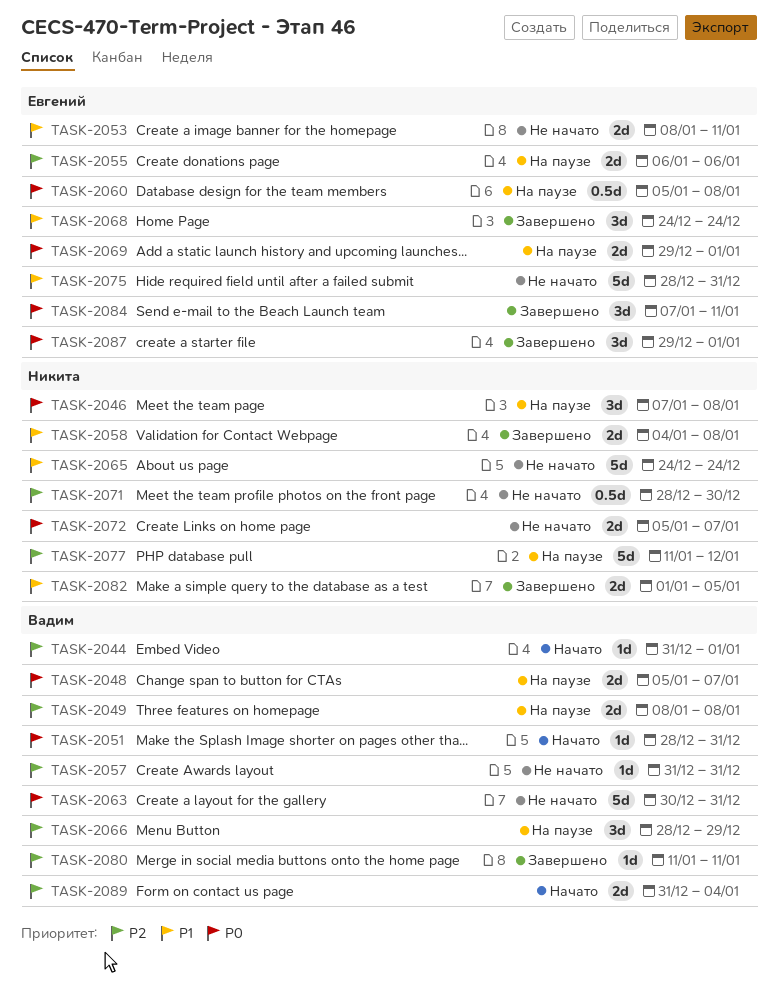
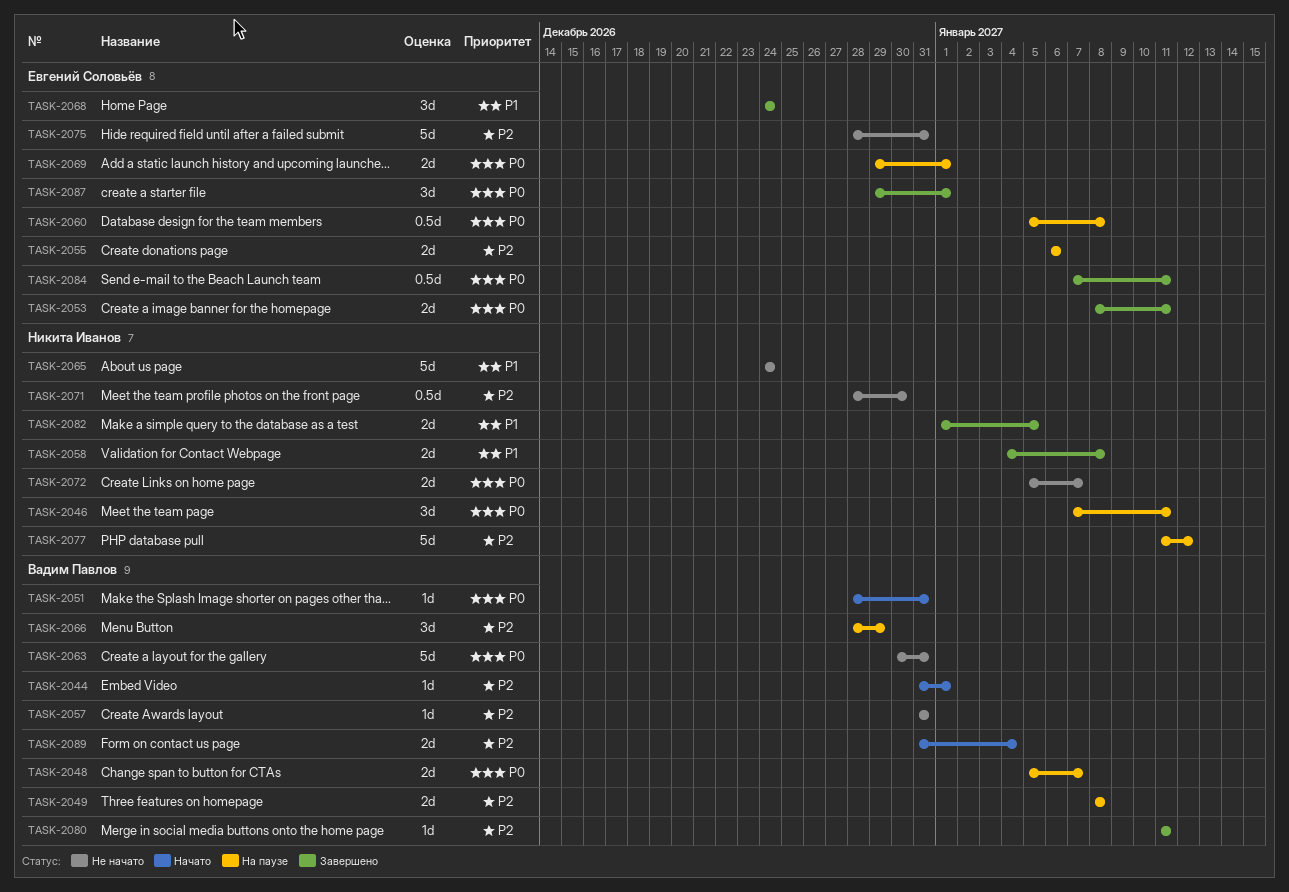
TASK-2046, due: Jan 8 -> Jan 11
TASK-2053, status: Не начато -> Завершено
TASK-2053, priority: P1 -> P0
TASK-2075, priority: P1 -> P2
TASK-2084, estimate: 3d -> 0.5d

